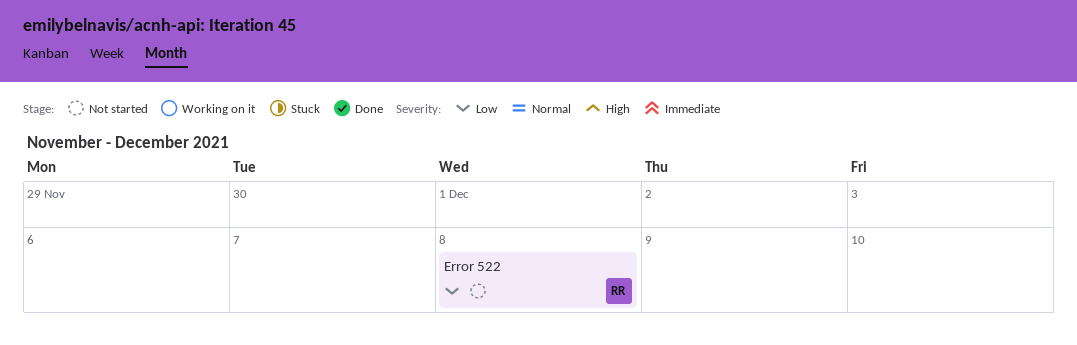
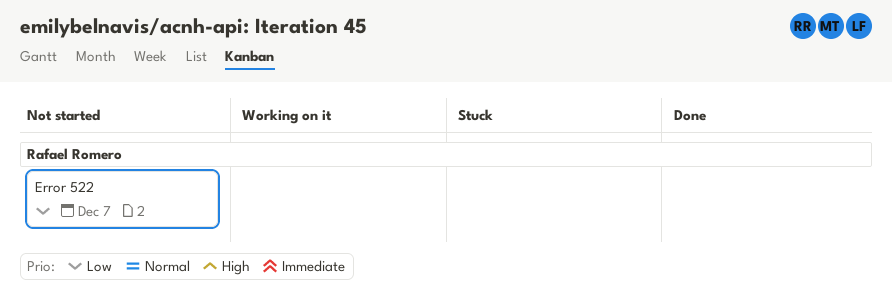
Error 522, due: Dec 8 -> Dec 7

